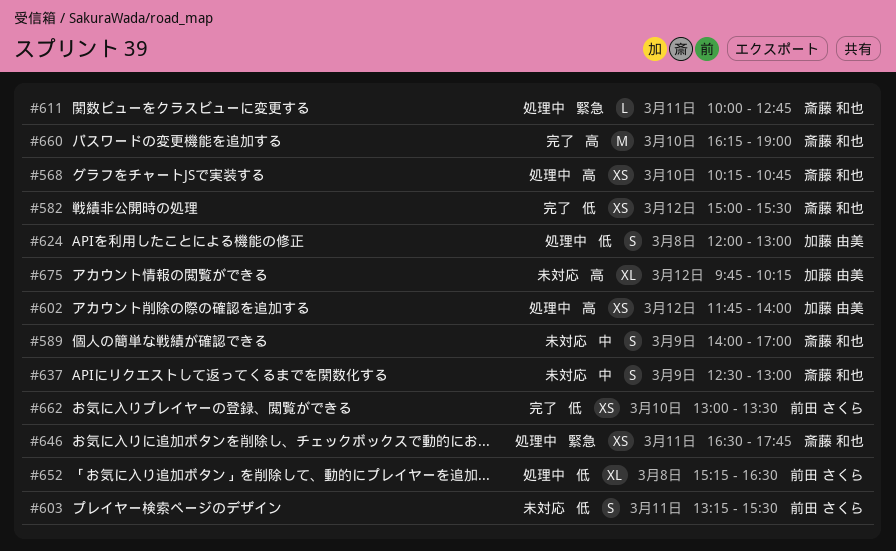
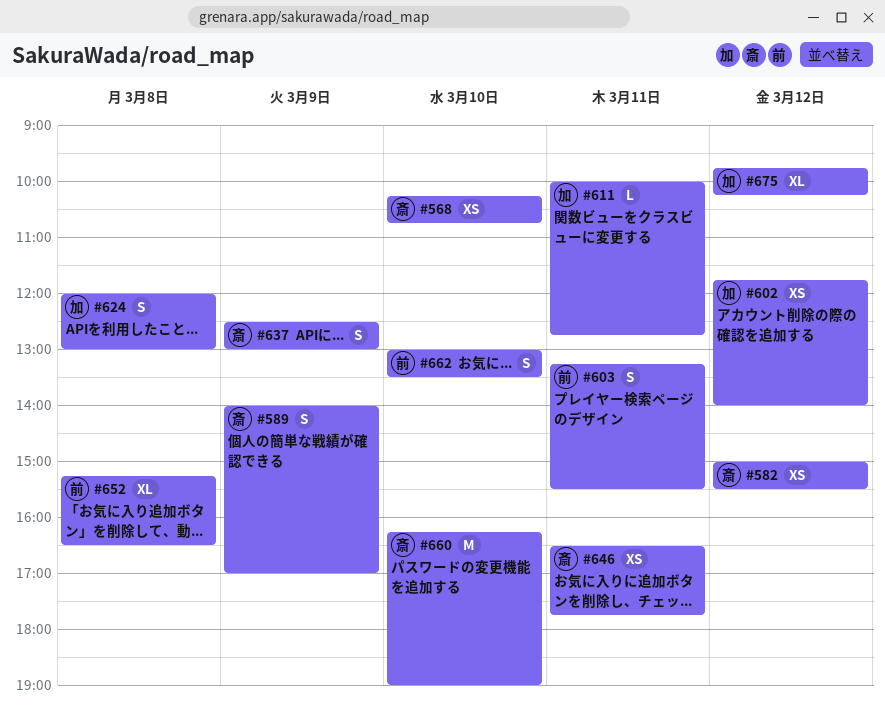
#611, owner: 斎藤 和也 -> 加藤 由美
#662, estimate: XS -> S

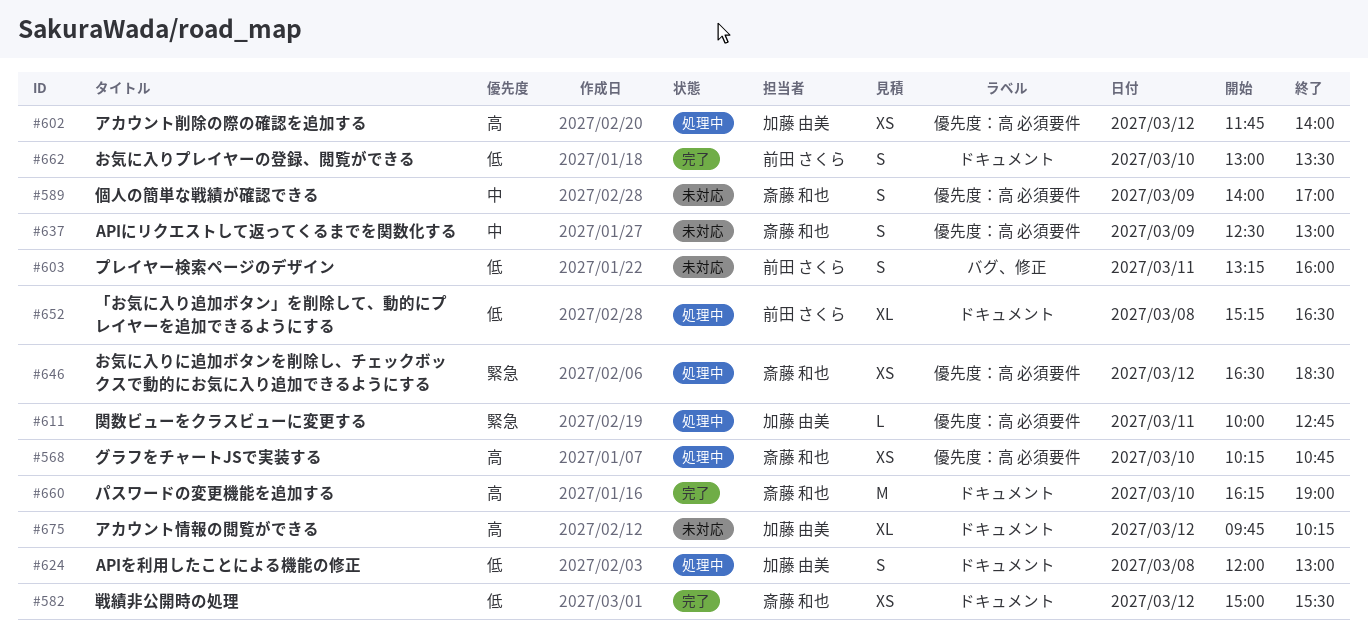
#603, ends: 15:30 -> 16:00
#646, day: Mar 11 -> Mar 12
#646, ends: 17:45 -> 18:30

